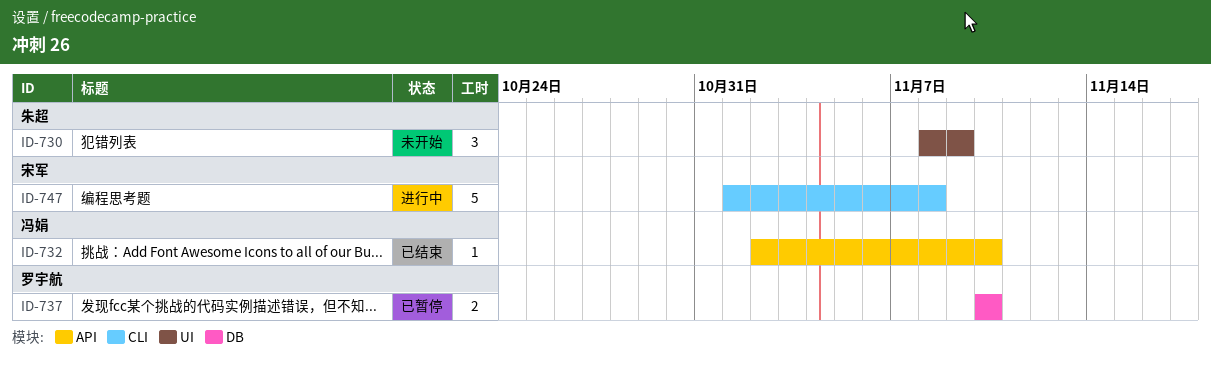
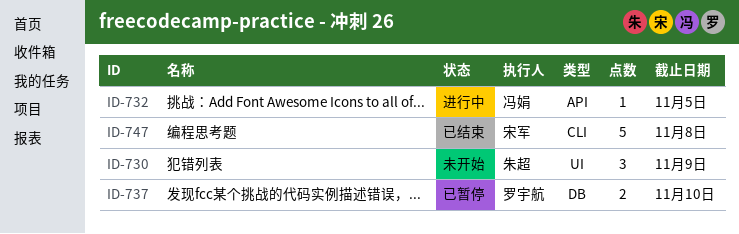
ID-732, status: 已结束 -> 进行中
ID-732, due: Nov 10 -> Nov 5
ID-747, status: 进行中 -> 已结束

